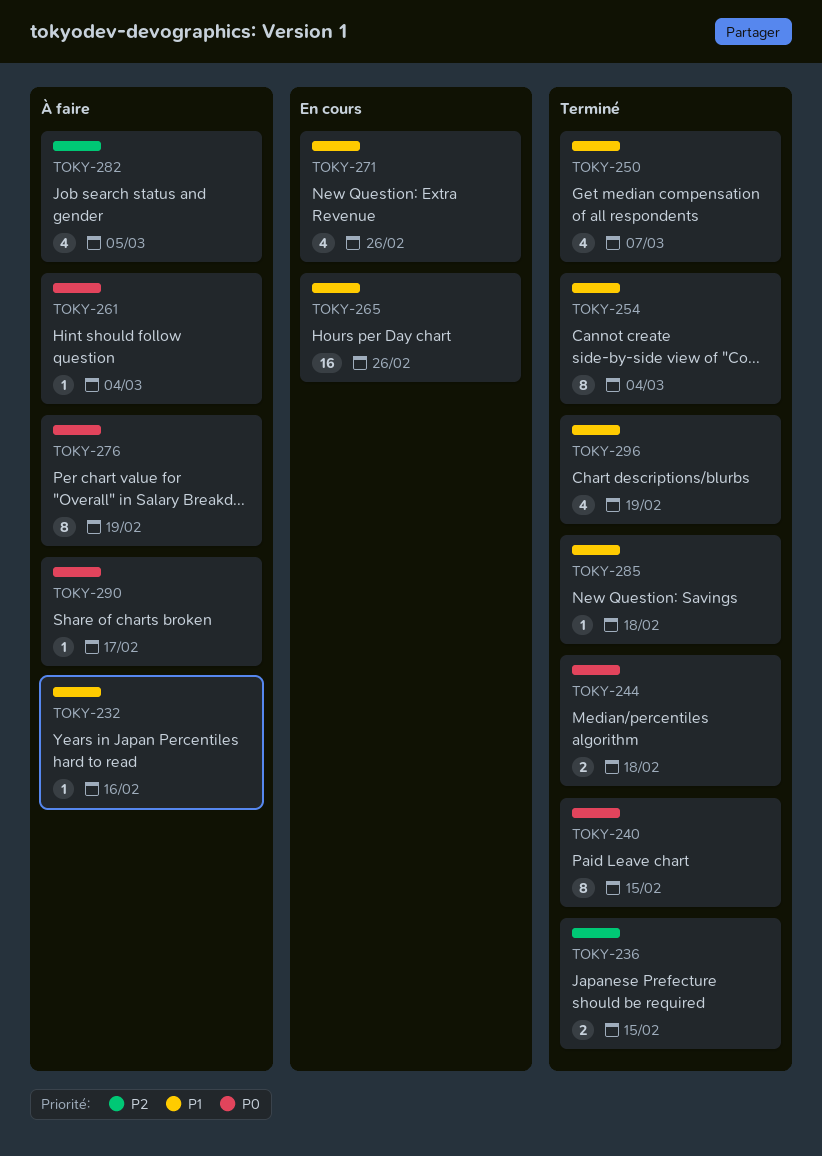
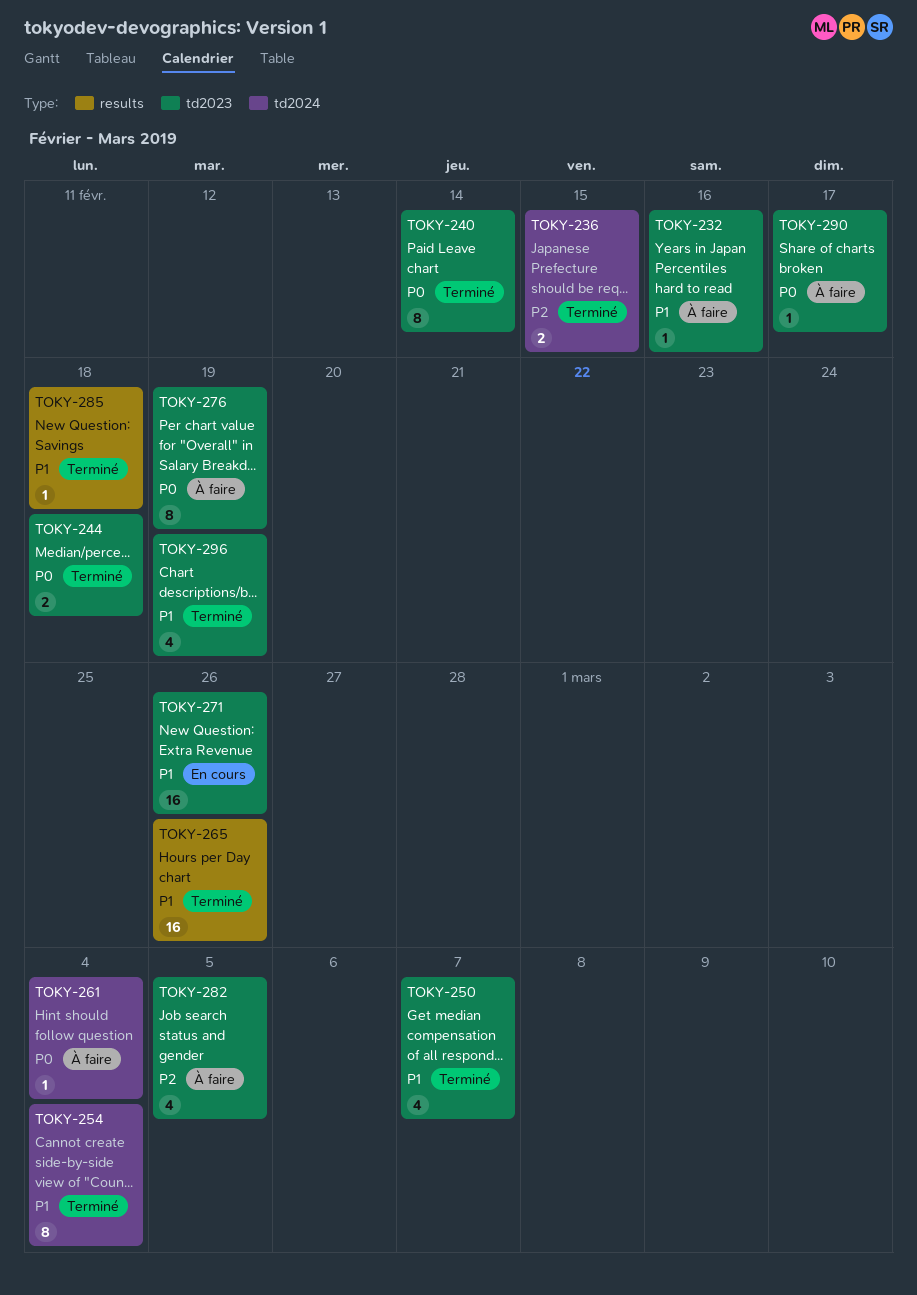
TOKY-240, due: Feb 15 -> Feb 14
TOKY-265, status: En cours -> Terminé
TOKY-271, estimate: 4 -> 16

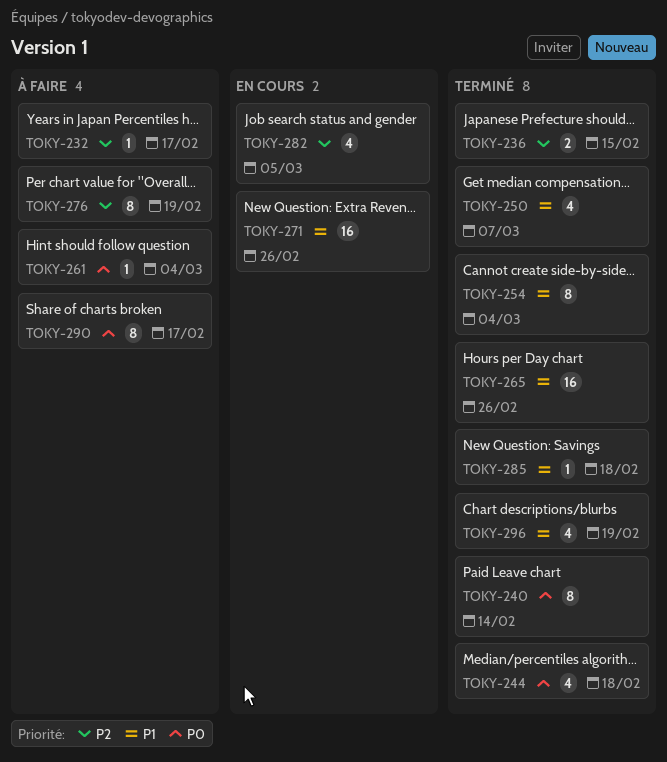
TOKY-232, priority: P1 -> P2
TOKY-232, due: Feb 16 -> Feb 17
TOKY-244, estimate: 2 -> 4
TOKY-276, priority: P0 -> P2
TOKY-282, status: À faire -> En cours
TOKY-290, estimate: 1 -> 8

